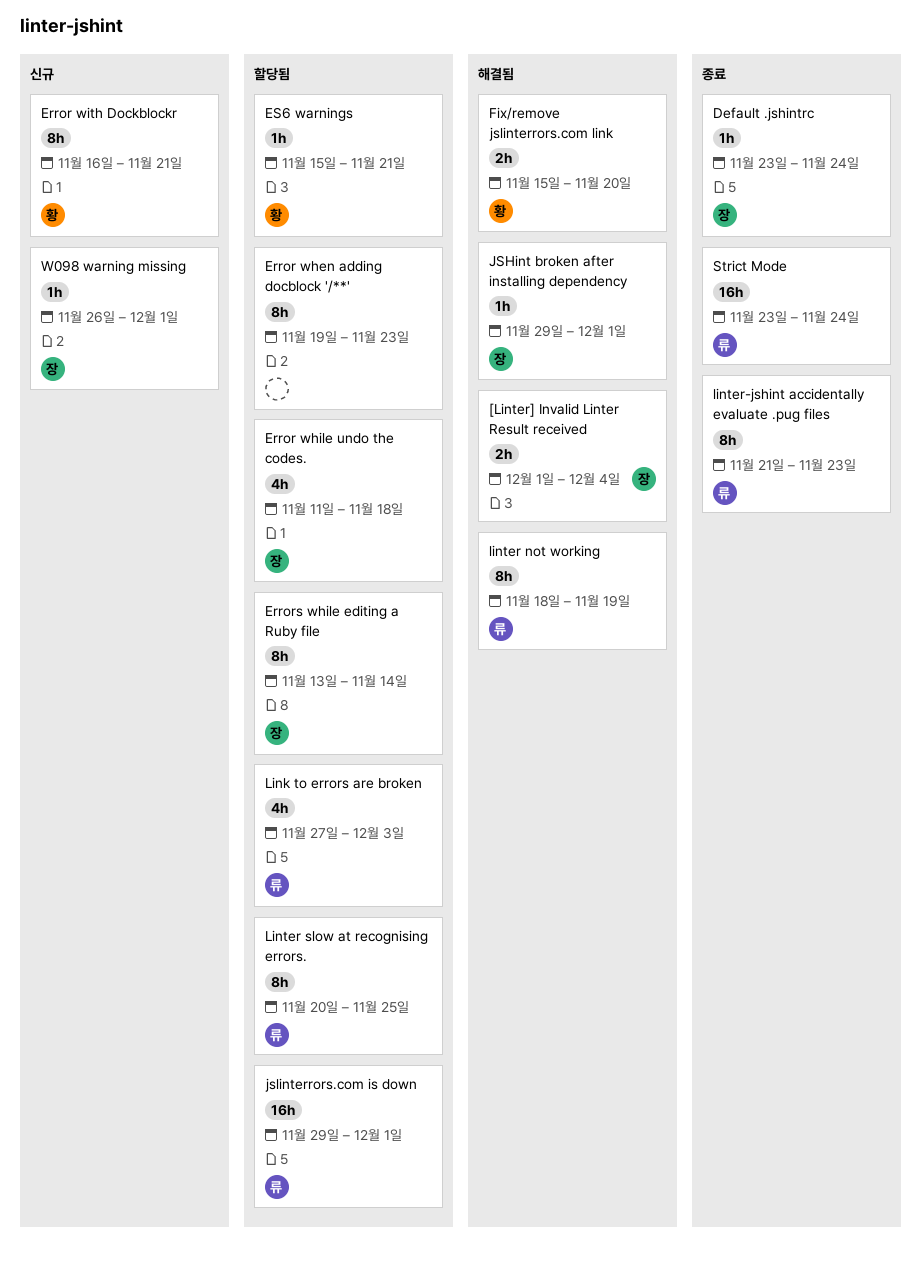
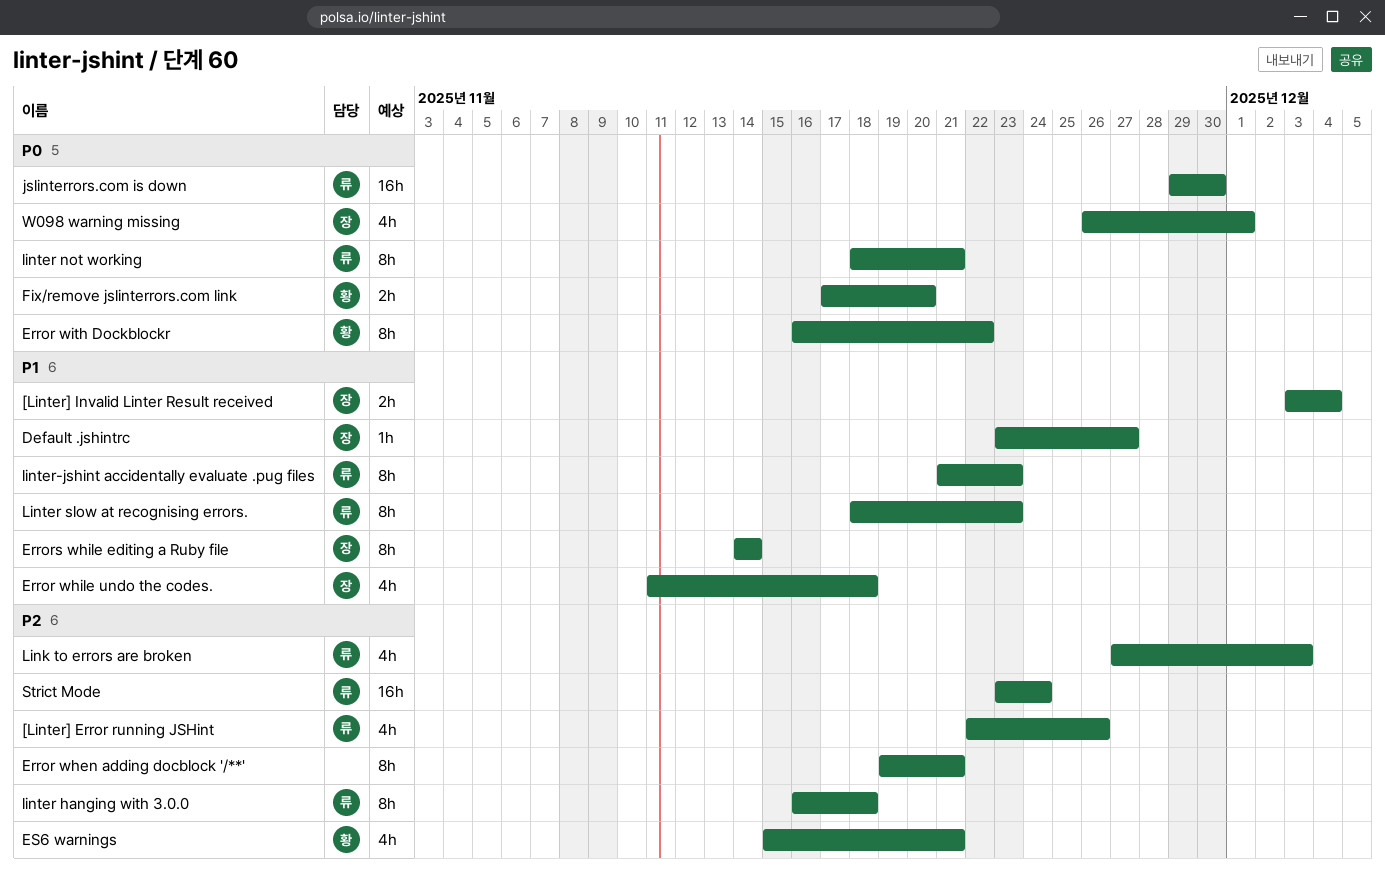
[Linter] Error running JSHint: none -> present
[Linter] Invalid Linter Result received, start: Dec 1 -> Dec 3
Default .jshintrc, due: Nov 24 -> Nov 27
Error when adding docblock '/**', due: Nov 23 -> Nov 21
Error with Dockblockr, due: Nov 21 -> Nov 22
Errors while editing a Ruby file, start: Nov 13 -> Nov 14
ES6 warnings, estimate: 1h -> 4h
Fix/remove jslinterrors.com link, start: Nov 15 -> Nov 17
JSHint broken after installing dependency: present -> none
jslinterrors.com is down, due: Dec 1 -> Nov 30
linter hanging with 3.0.0: none -> present
linter not working, due: Nov 19 -> Nov 21
Linter slow at recognising errors., start: Nov 20 -> Nov 18
Linter slow at recognising errors., due: Nov 25 -> Nov 23
W098 warning missing, estimate: 1h -> 4h

